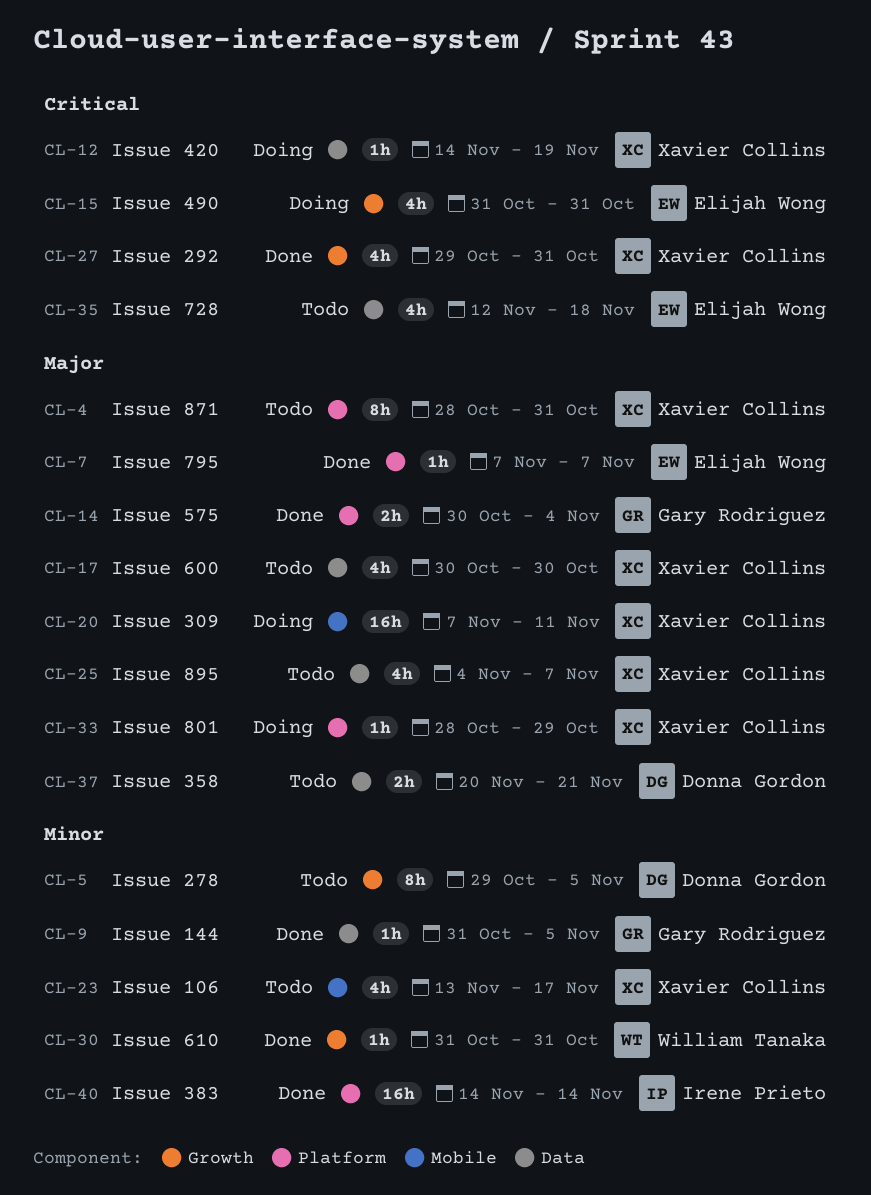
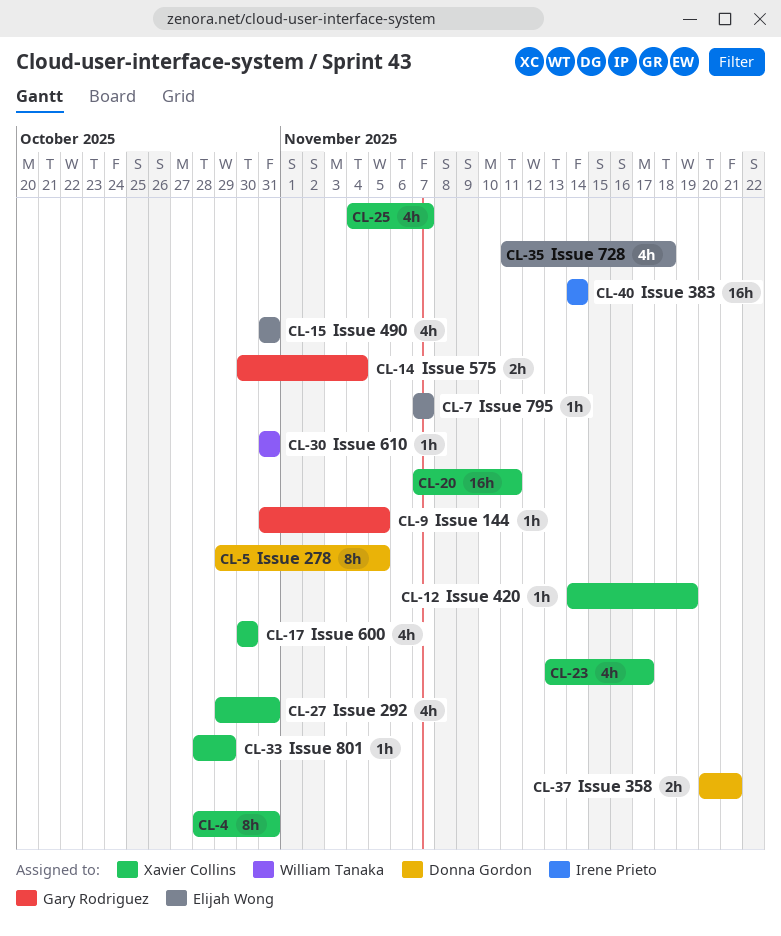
CL-35, start: Nov 12 -> Nov 11

